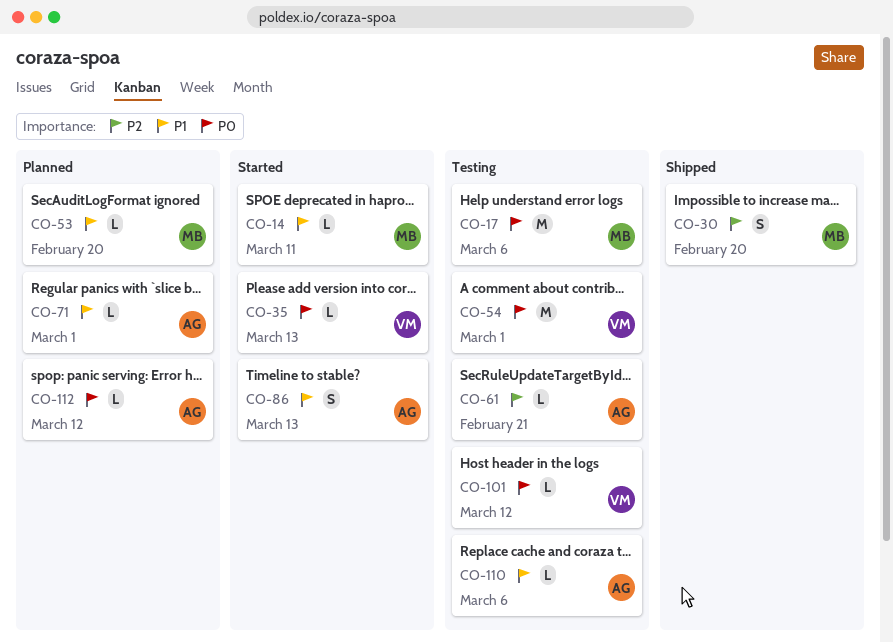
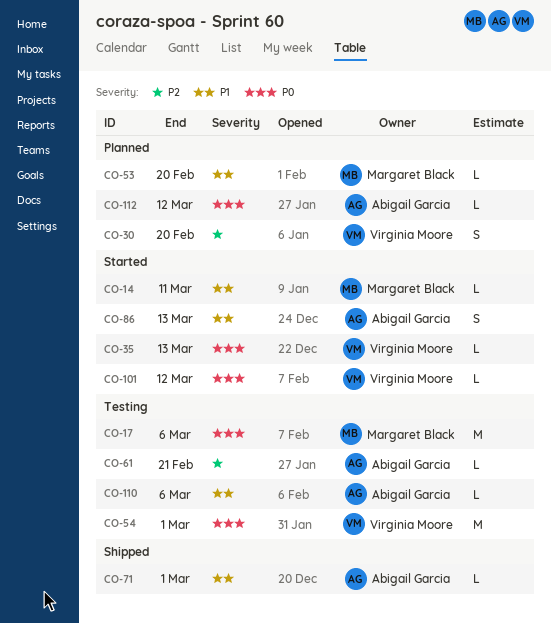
CO-30, status: Shipped -> Planned
CO-30, owner: Margaret Black -> Virginia Moore
CO-71, status: Planned -> Shipped
CO-101, status: Testing -> Started

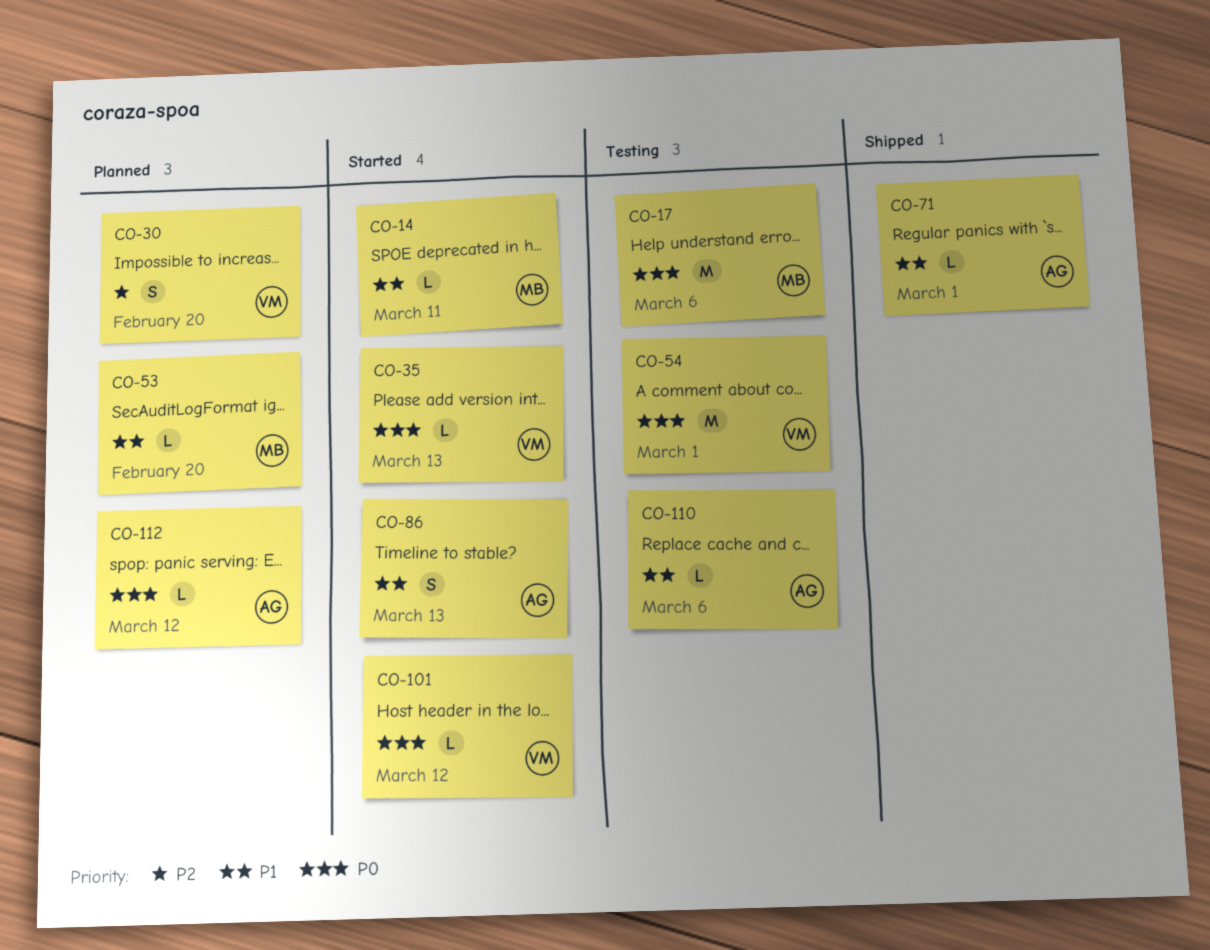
CO-61: present -> none

